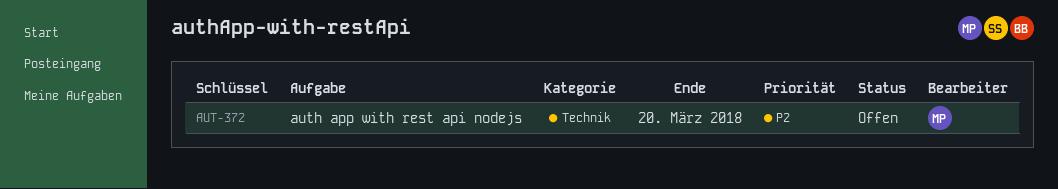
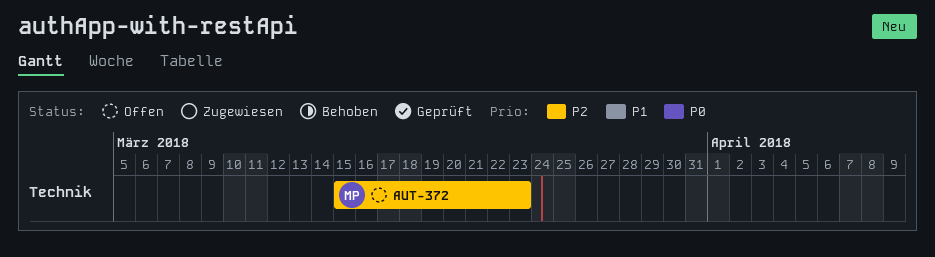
AUT-372, due: Mar 20 -> Mar 23

